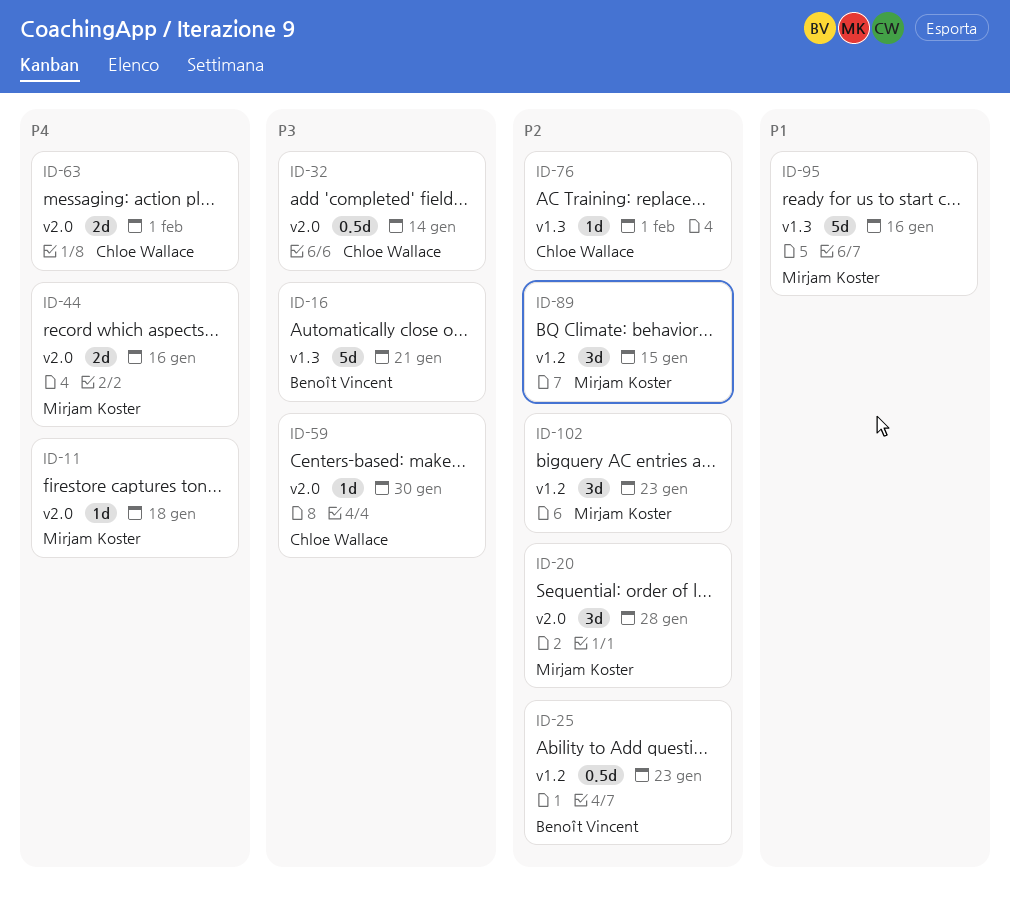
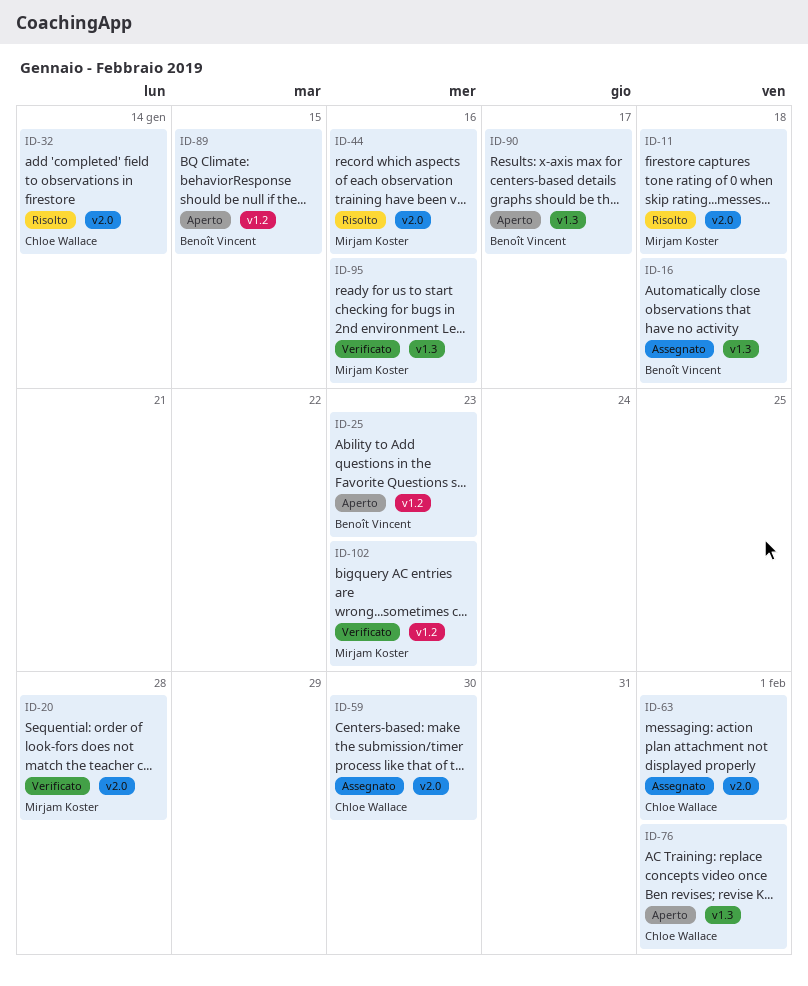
ID-16, due: Jan 21 -> Jan 18
ID-89, owner: Mirjam Koster -> Benoît Vincent
ID-90: none -> present

